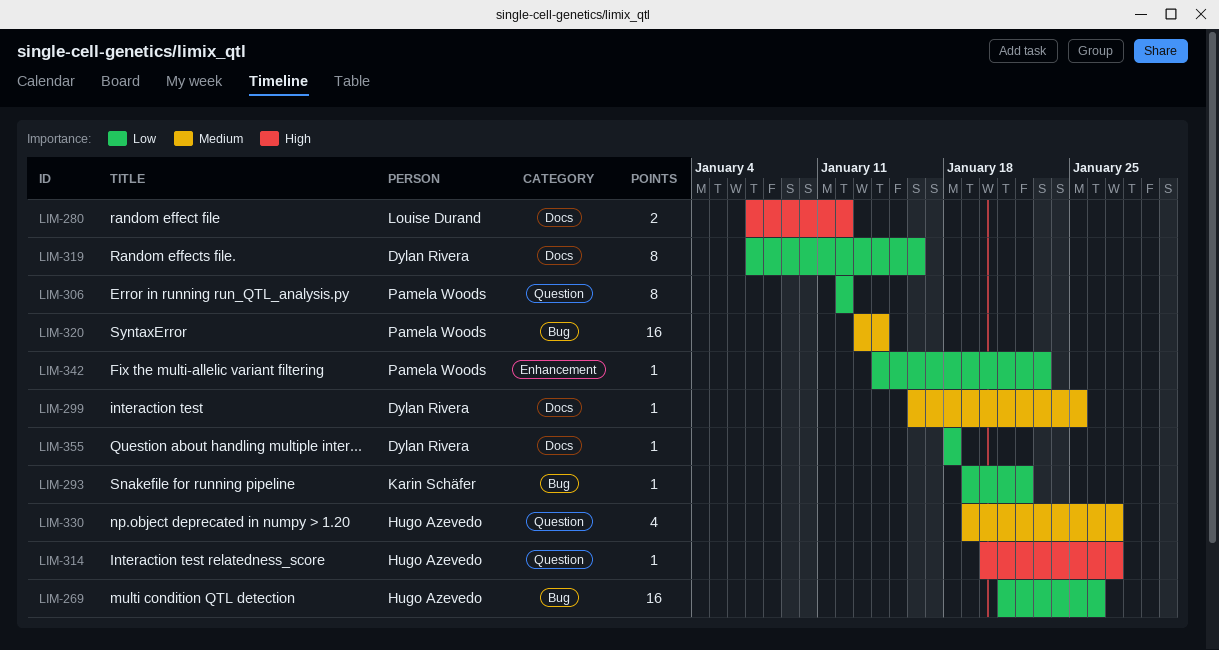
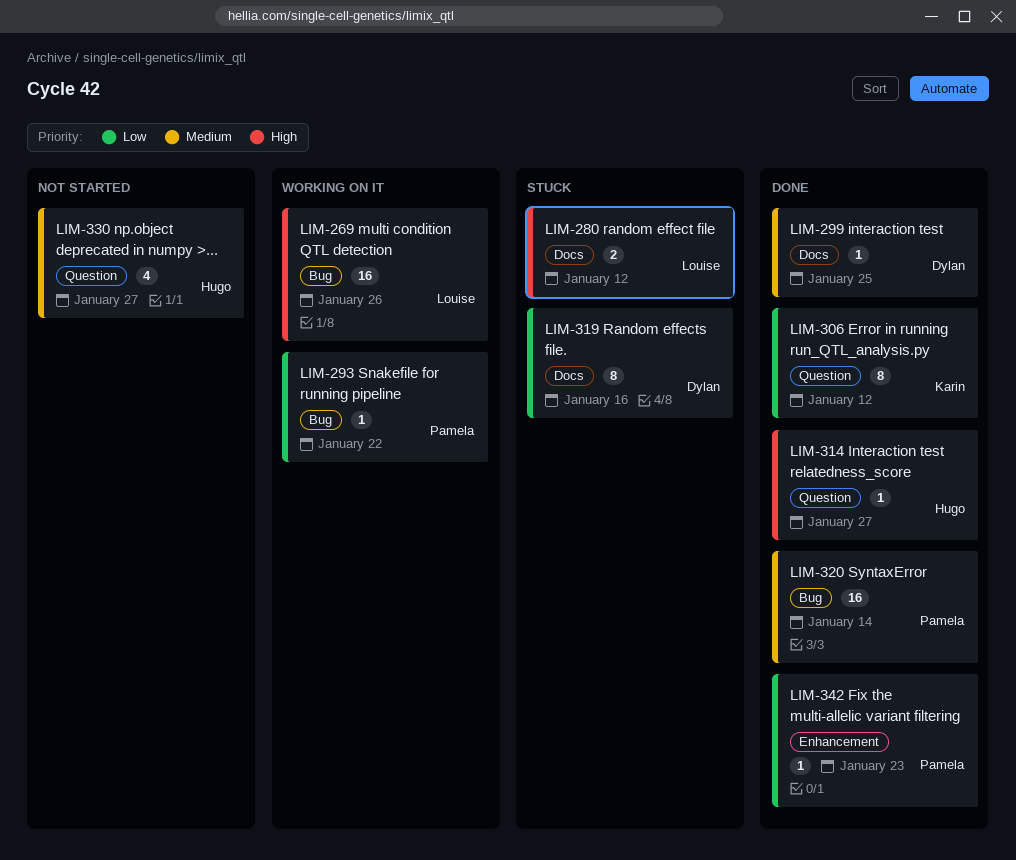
LIM-269, owner: Hugo Azevedo -> Louise Durand
LIM-269, priority: Low -> High
LIM-293, owner: Karin Schäfer -> Pamela Woods
LIM-306, owner: Pamela Woods -> Karin Schäfer
LIM-355: present -> none

